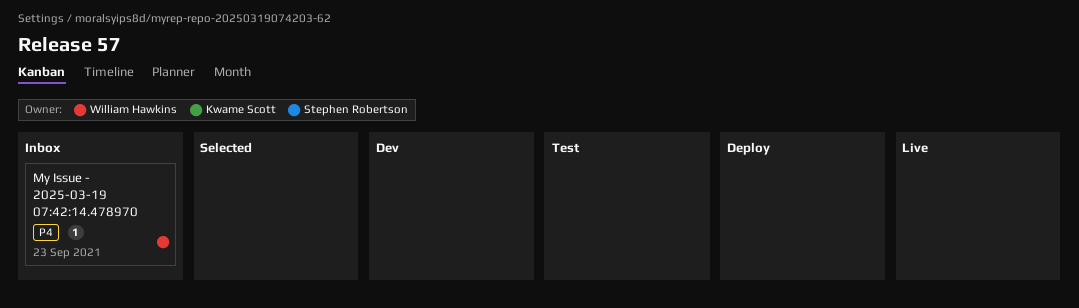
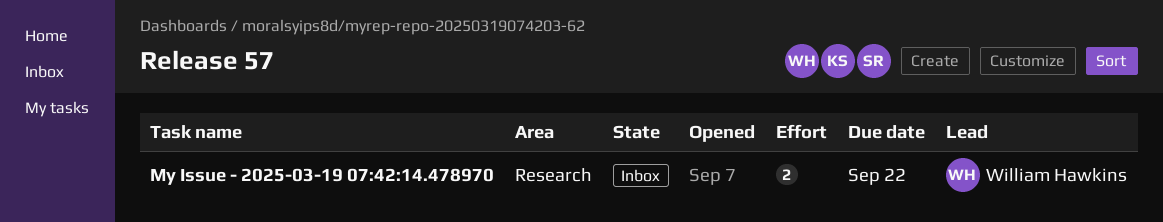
My Issue - 2025-03-19 07:42:14.478970, estimate: 1 -> 2
My Issue - 2025-03-19 07:42:14.478970, due: Sep 23 -> Sep 22

